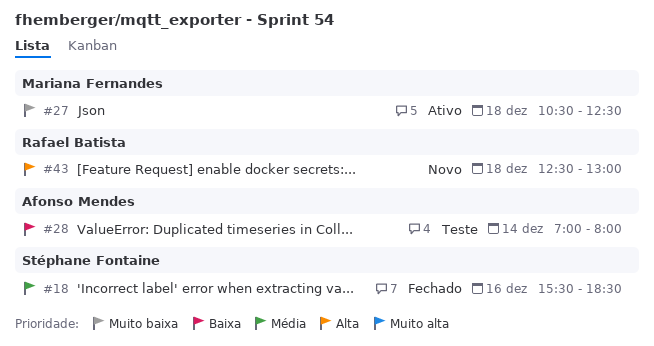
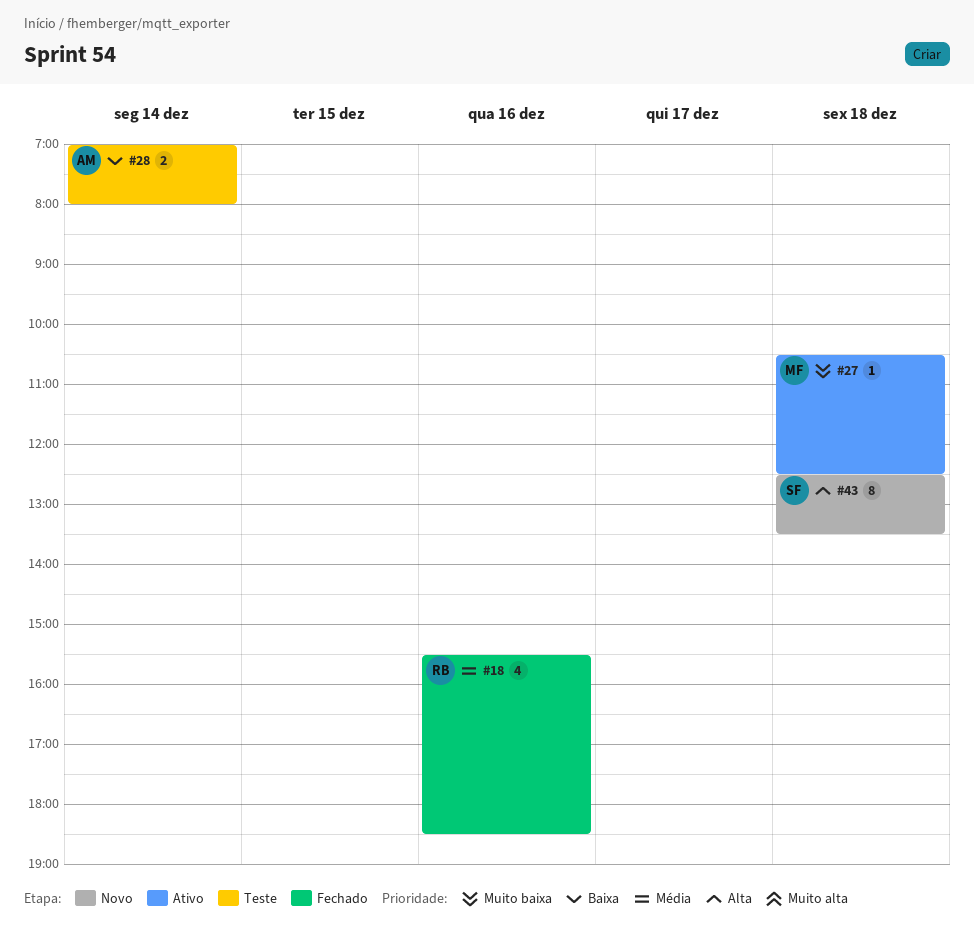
#18, owner: Stéphane Fontaine -> Rafael Batista
#43, owner: Rafael Batista -> Stéphane Fontaine
#43, ends: 13:00 -> 13:30

